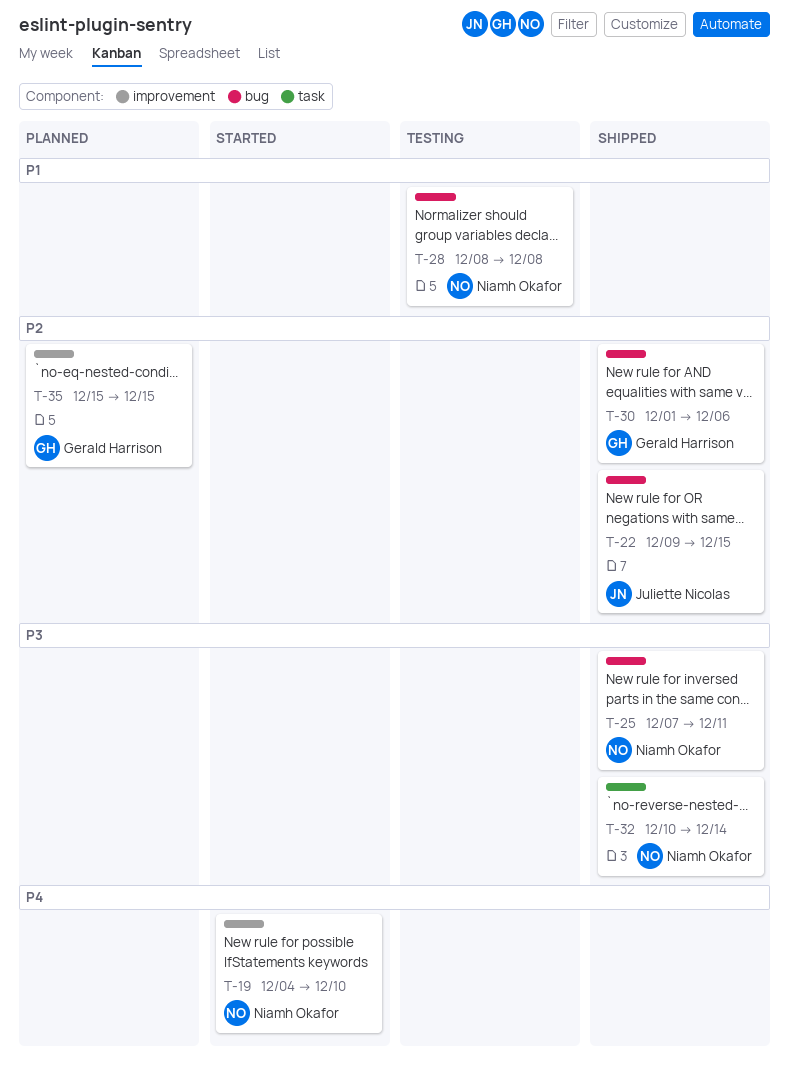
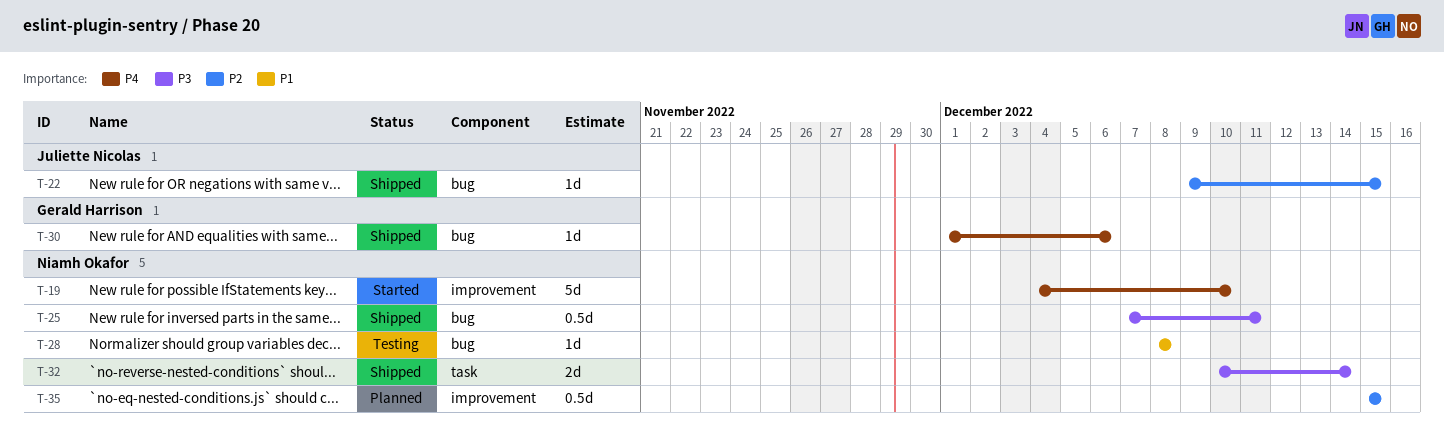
T-30, priority: P2 -> P4
T-35, owner: Gerald Harrison -> Niamh Okafor

